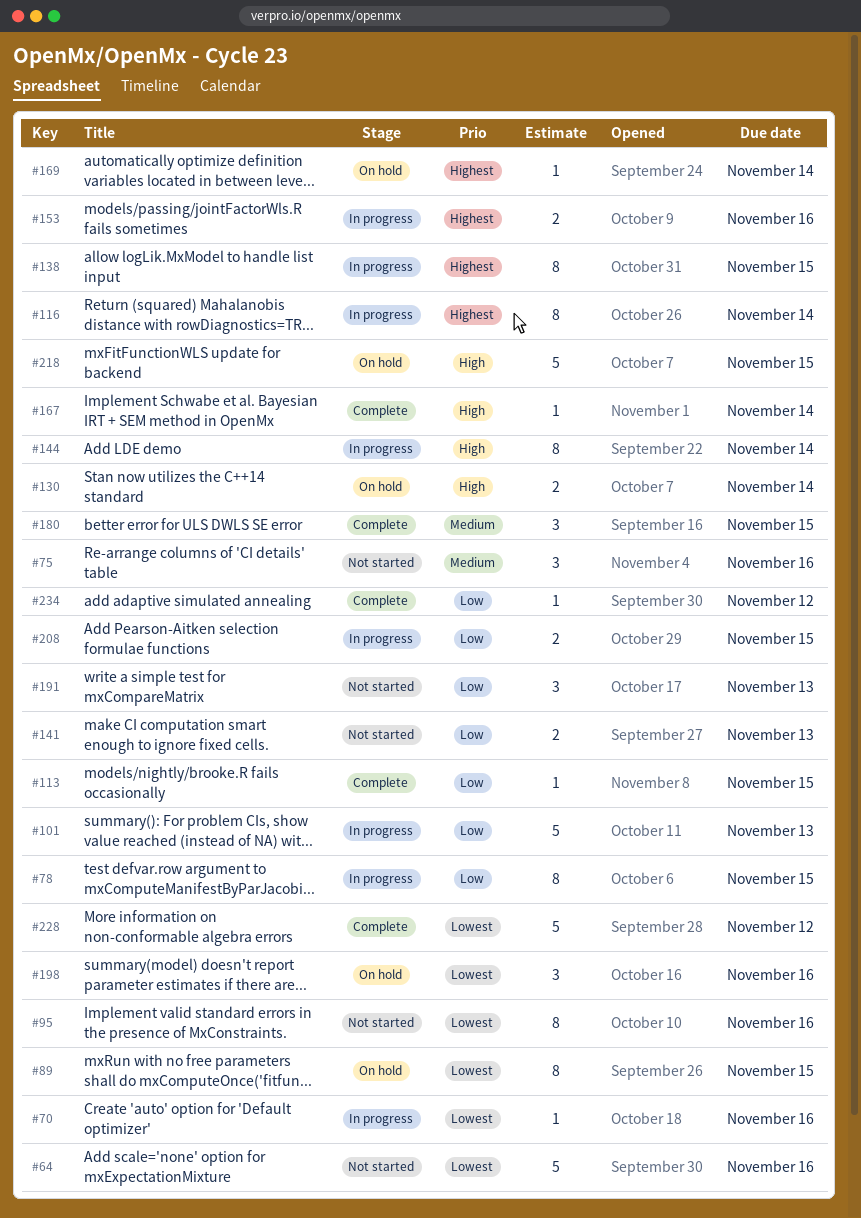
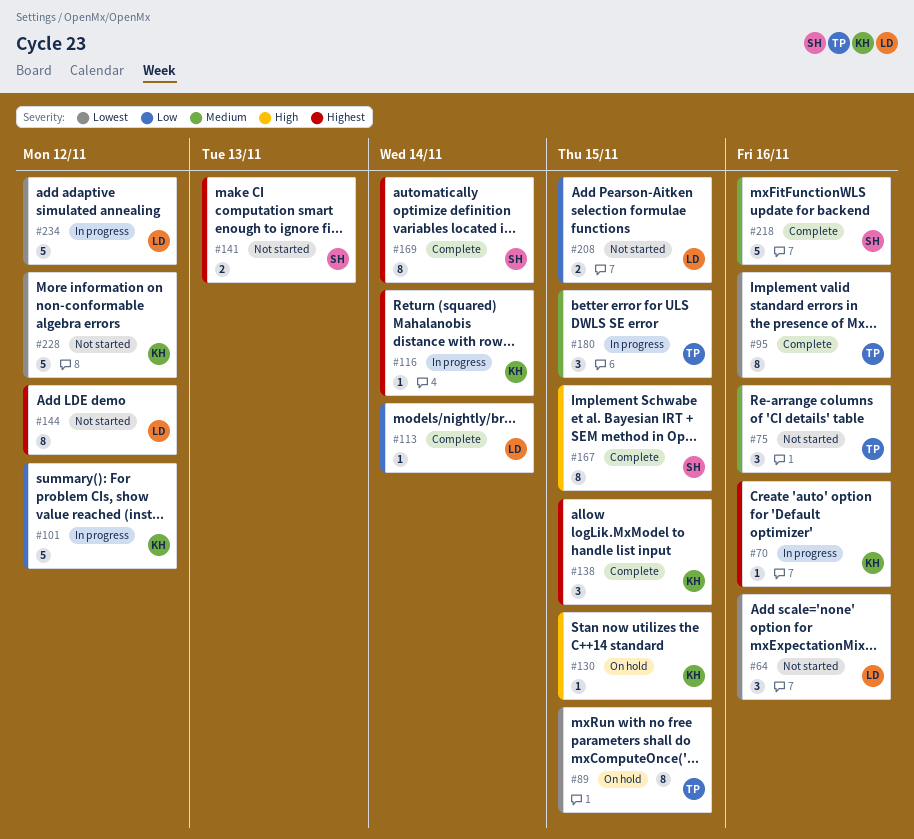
#64, estimate: 5 -> 3
#70, priority: Lowest -> Highest
#78: present -> none
#95, status: Not started -> Complete
#101, due: Nov 13 -> Nov 12
#113, due: Nov 15 -> Nov 14
#116, estimate: 8 -> 1
#130, estimate: 2 -> 1
#130, due: Nov 14 -> Nov 15
#138, status: In progress -> Complete
#138, estimate: 8 -> 3
#141, priority: Low -> Highest
#144, status: In progress -> Not started
#144, priority: High -> Highest
#144, due: Nov 14 -> Nov 12
#153: present -> none
#167, estimate: 1 -> 8
#167, due: Nov 14 -> Nov 15
#169, status: On hold -> Complete
#169, estimate: 1 -> 8
#180, status: Complete -> In progress
#191: present -> none
#198: present -> none
#208, status: In progress -> Not started
#218, status: On hold -> Complete
#218, priority: High -> Medium
#218, due: Nov 15 -> Nov 16
#228, status: Complete -> Not started
#234, status: Complete -> In progress
#234, priority: Low -> Lowest
#234, estimate: 1 -> 5

